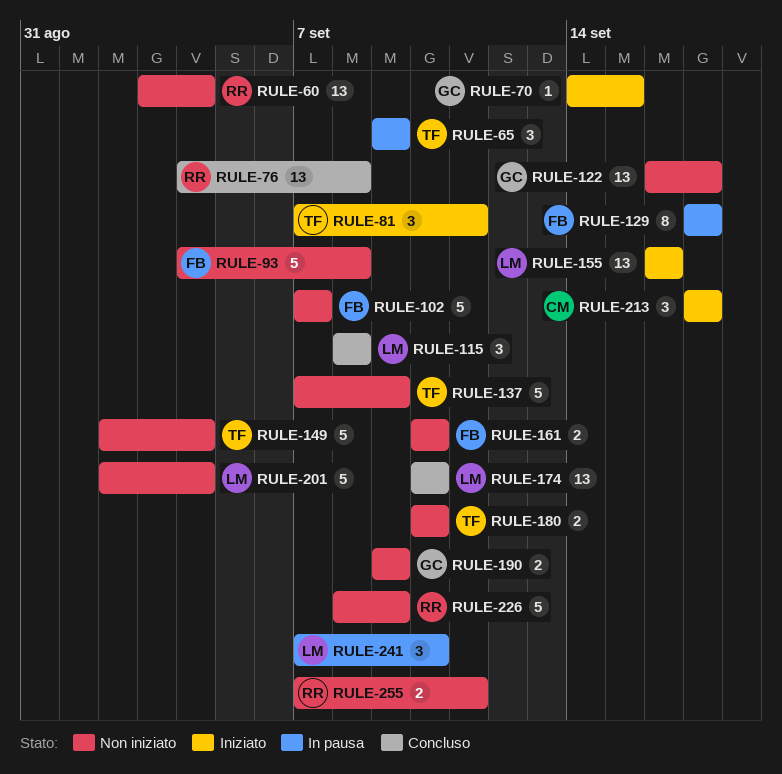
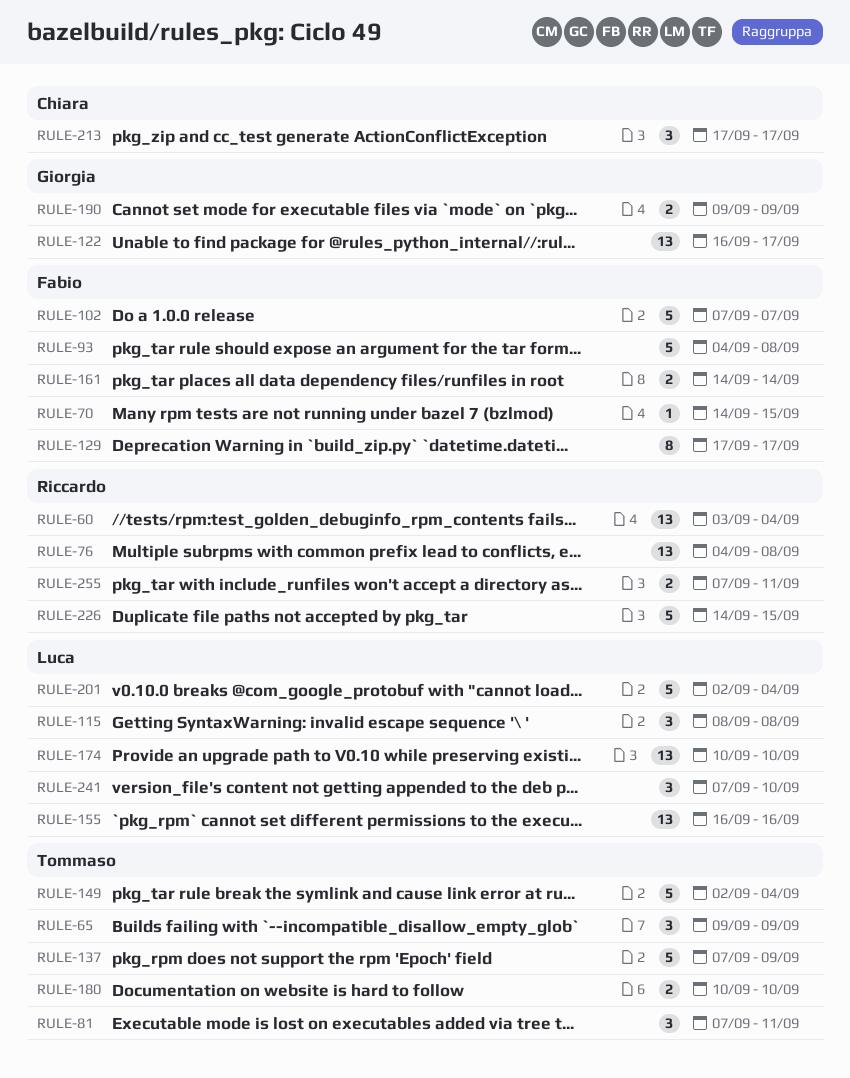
RULE-70, owner: Giorgia -> Fabio
RULE-161, start: Sep 10 -> Sep 14
RULE-161, due: Sep 10 -> Sep 14
RULE-226, start: Sep 8 -> Sep 14
RULE-226, due: Sep 9 -> Sep 15

